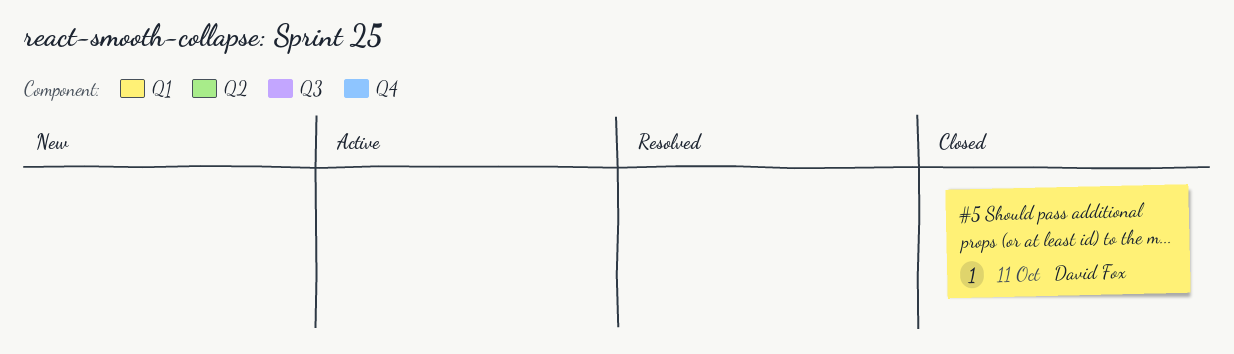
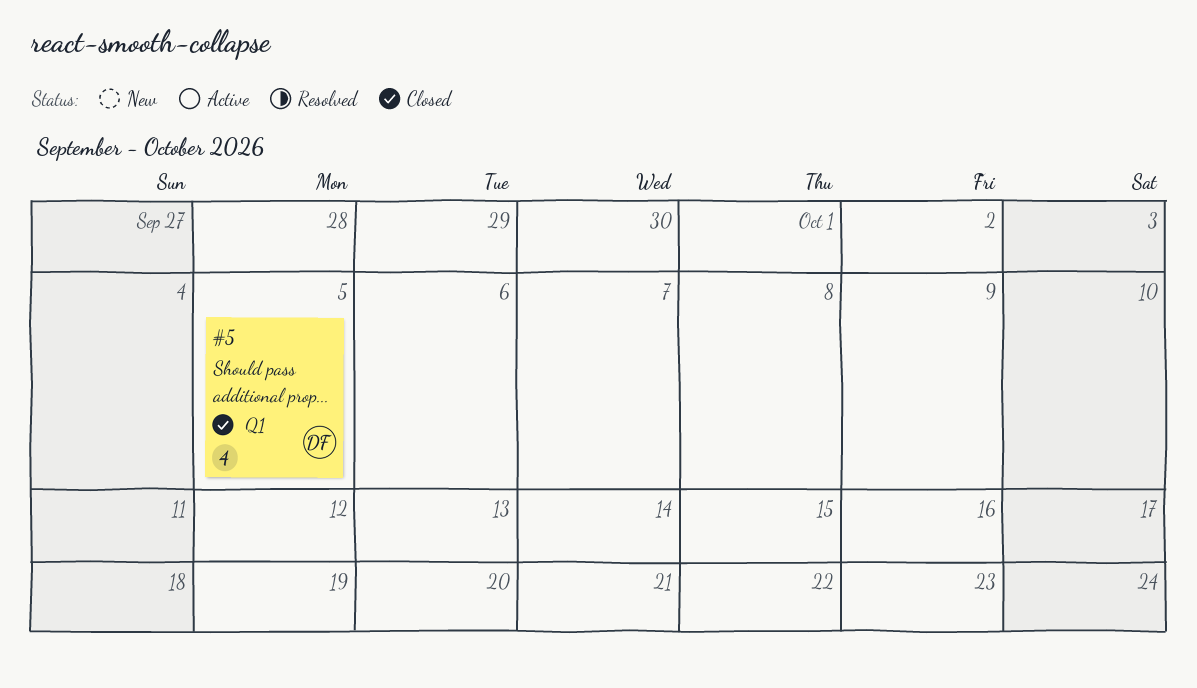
#5, estimate: 1 -> 4
#5, due: Oct 11 -> Oct 5

